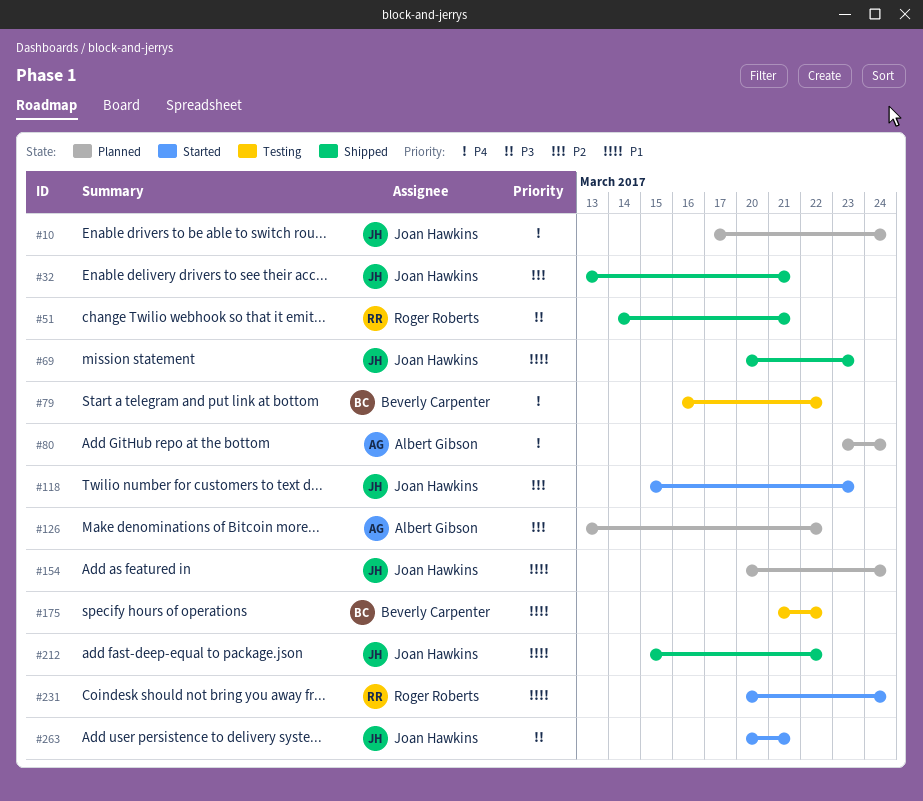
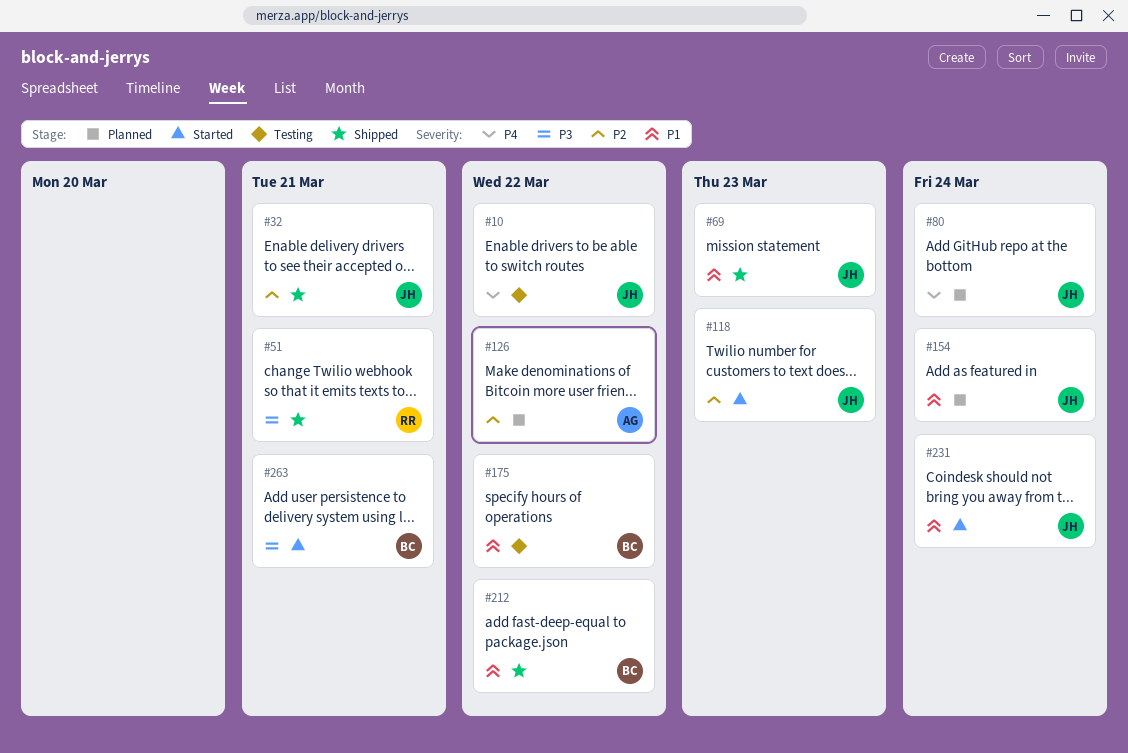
#10, status: Planned -> Testing
#10, due: Mar 24 -> Mar 22
#79: present -> none
#80, owner: Albert Gibson -> Joan Hawkins
#212, owner: Joan Hawkins -> Beverly Carpenter
#231, owner: Roger Roberts -> Joan Hawkins
#263, owner: Joan Hawkins -> Beverly Carpenter

